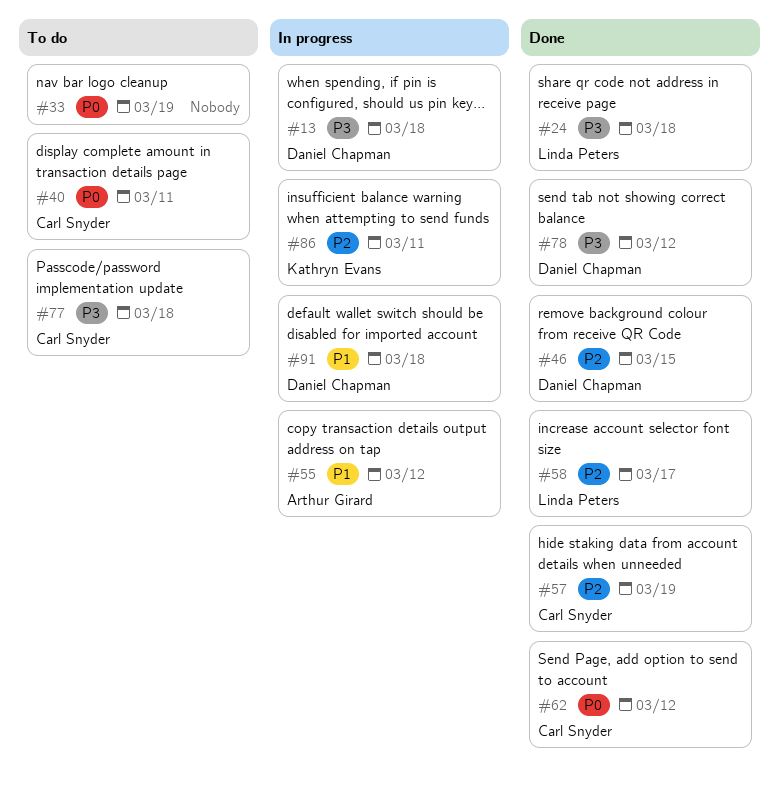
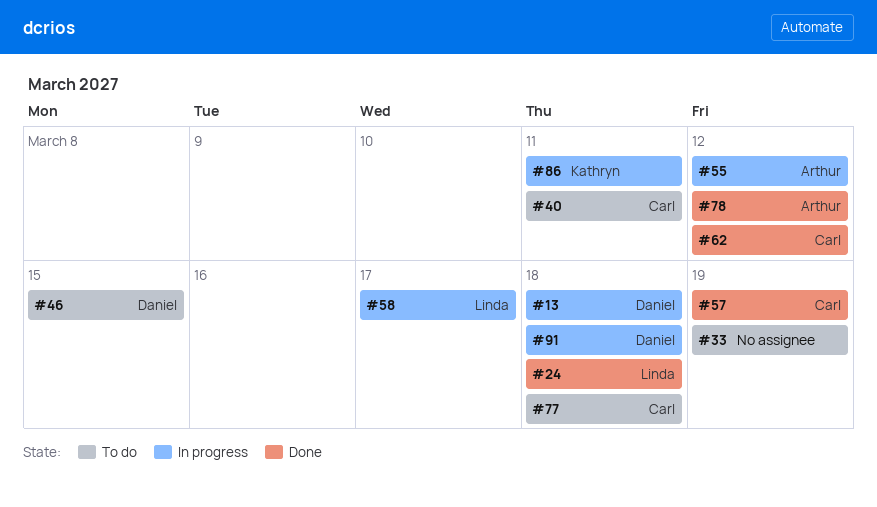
#46, status: Done -> To do
#58, status: Done -> In progress
#78, owner: Daniel Chapman -> Arthur Girard

